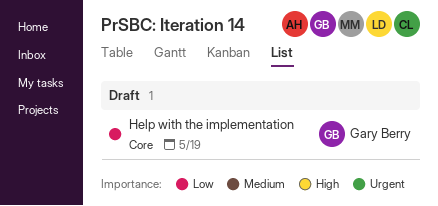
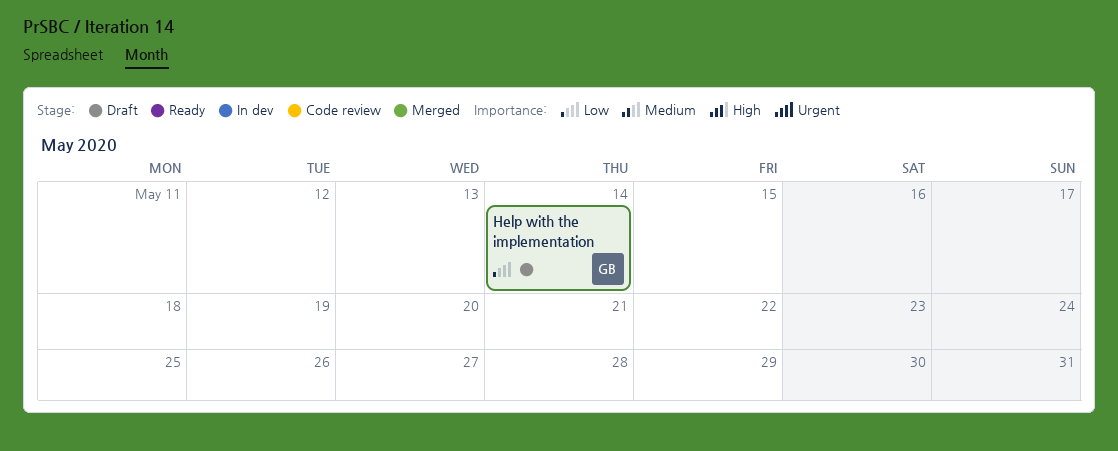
Help with the implementation, due: May 19 -> May 14

